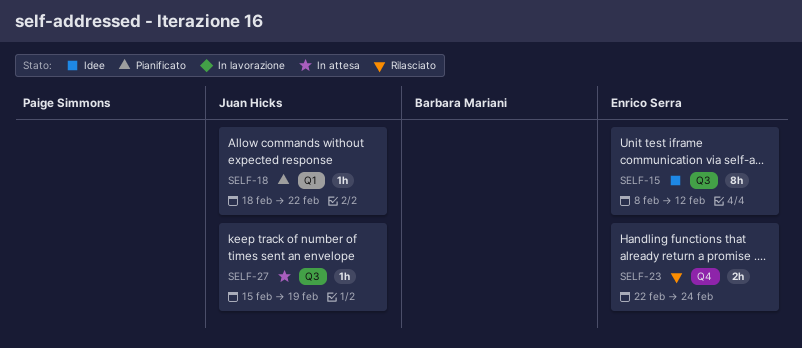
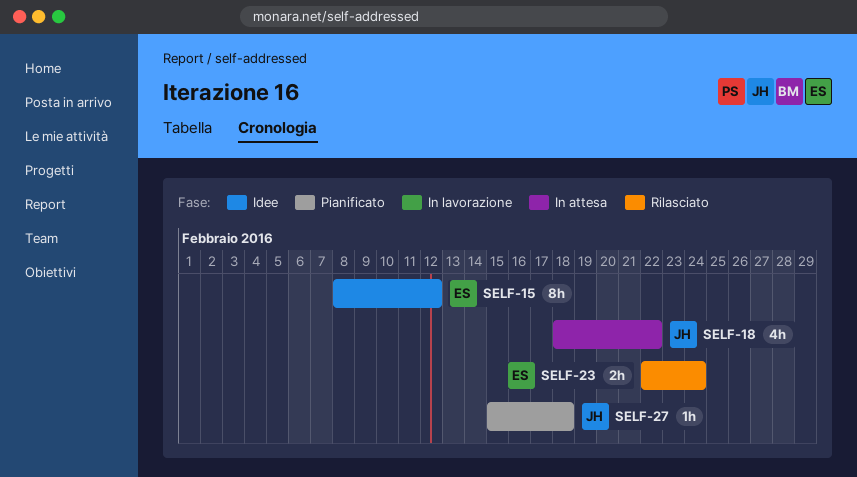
SELF-18, status: Pianificato -> In attesa
SELF-18, estimate: 1h -> 4h
SELF-27, status: In attesa -> Pianificato
SELF-27, due: Feb 19 -> Feb 18

